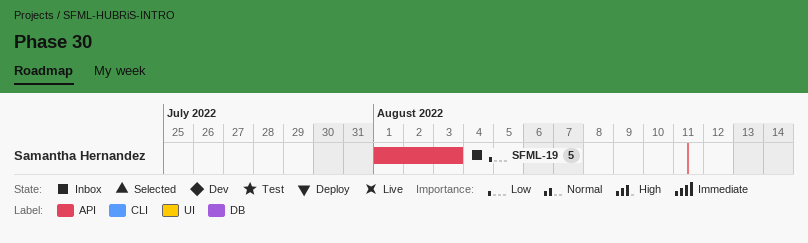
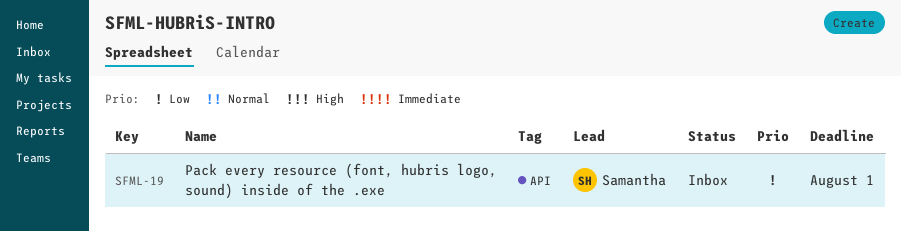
SFML-19, due: Aug 3 -> Aug 1

